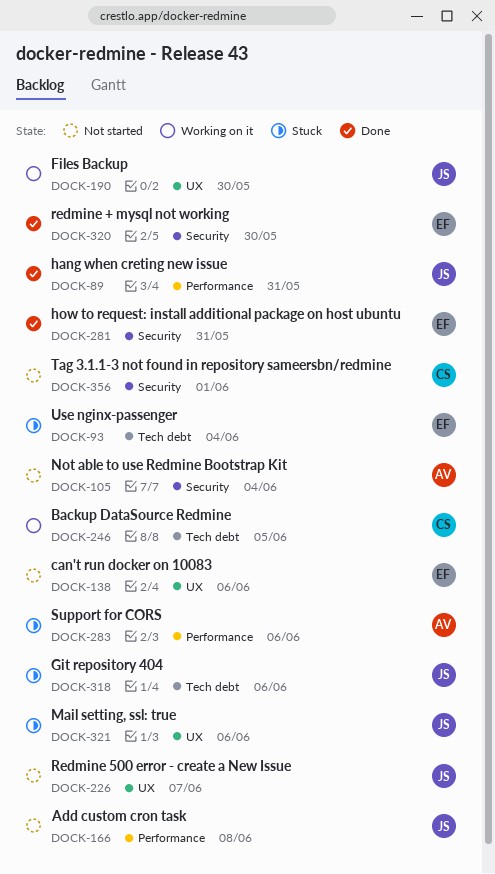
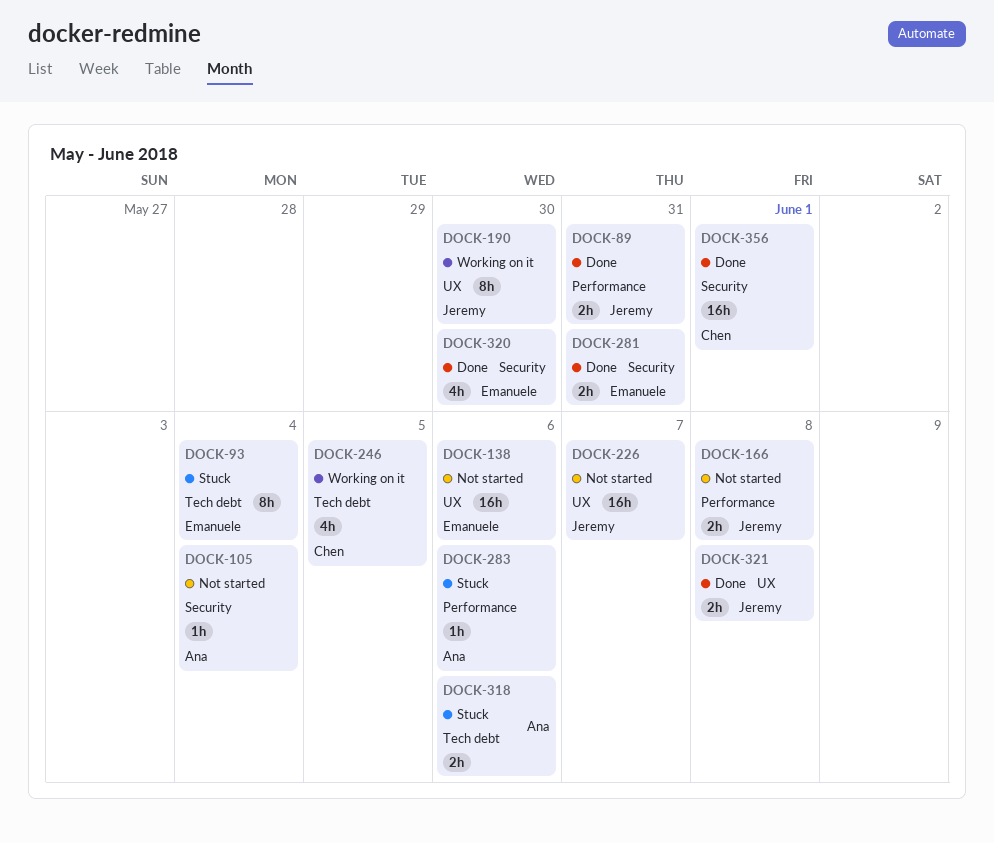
DOCK-318, owner: Jeremy -> Ana
DOCK-321, status: Stuck -> Done
DOCK-321, due: Jun 6 -> Jun 8
DOCK-356, status: Not started -> Done

